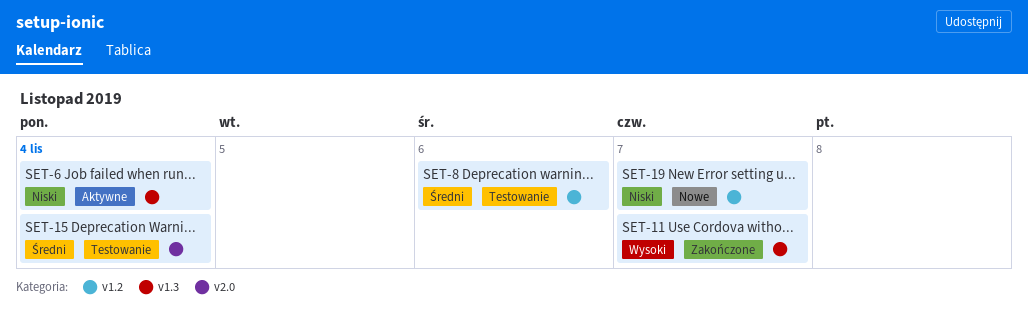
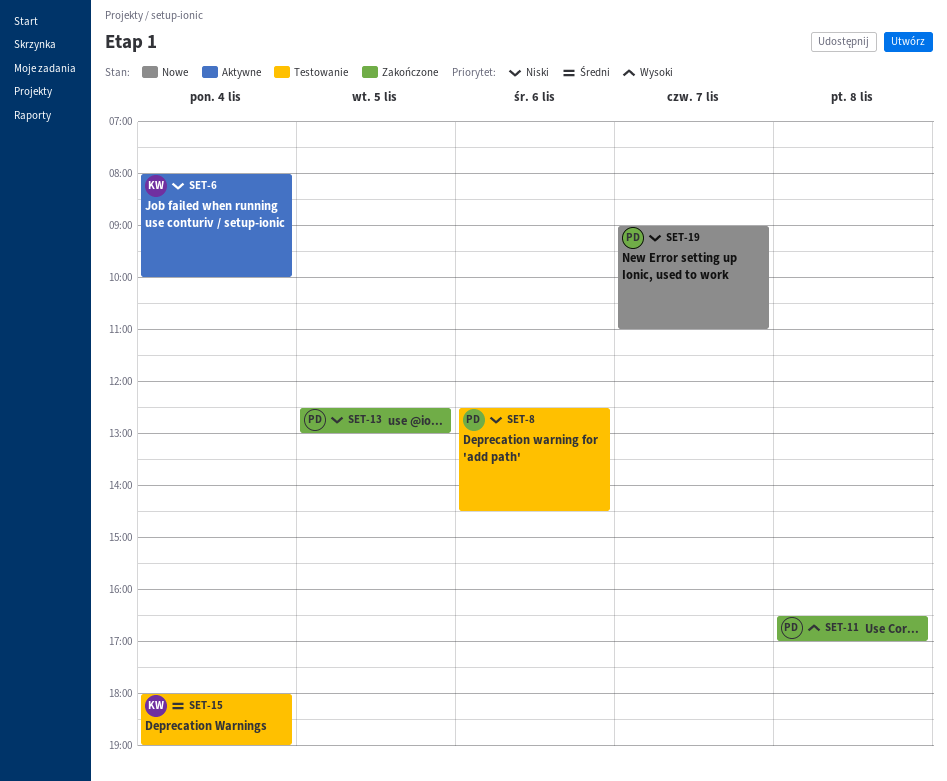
SET-8, priority: Średni -> Niski
SET-11, day: Nov 7 -> Nov 8
SET-13: none -> present

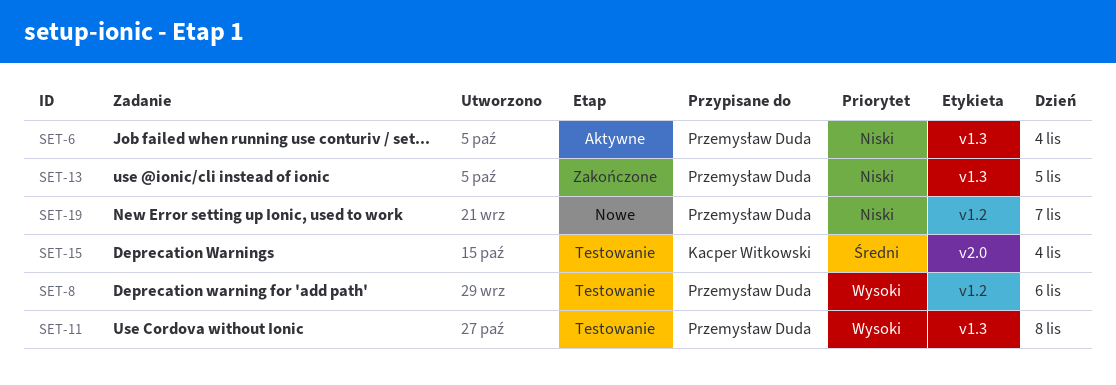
SET-6, owner: Kacper Witkowski -> Przemysław Duda
SET-8, priority: Niski -> Wysoki
SET-11, status: Zakończone -> Testowanie

